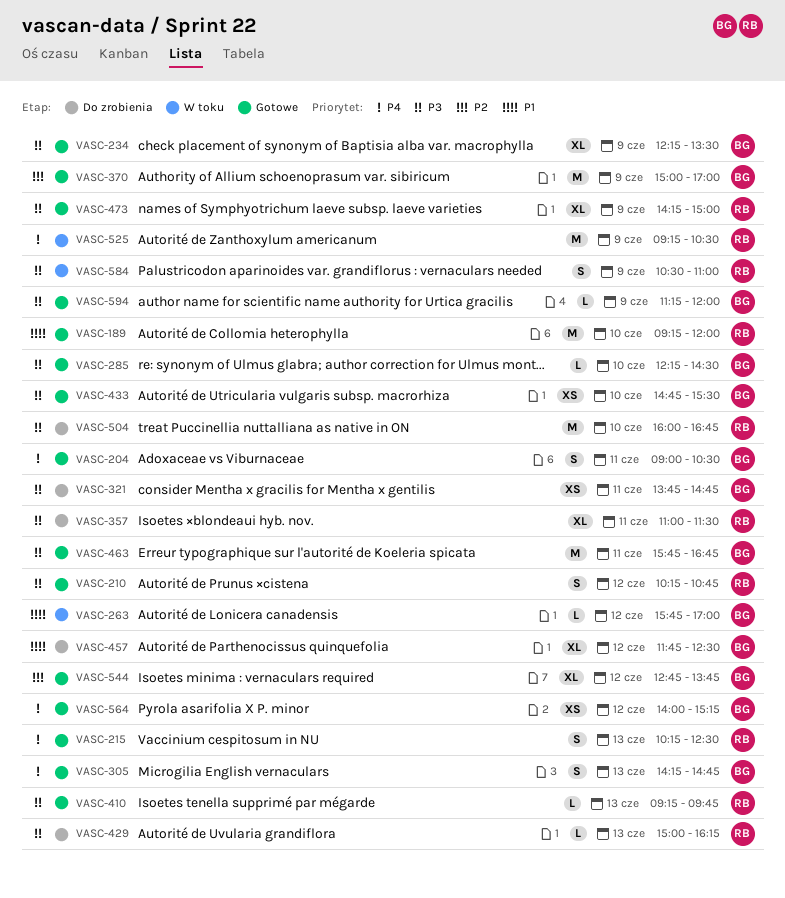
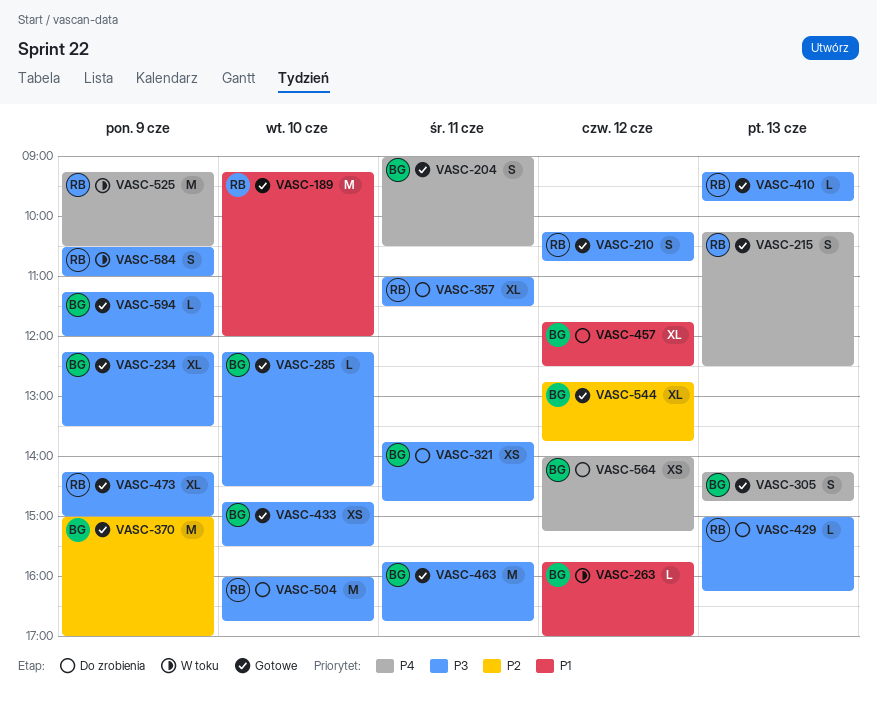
VASC-564, status: Gotowe -> Do zrobienia

